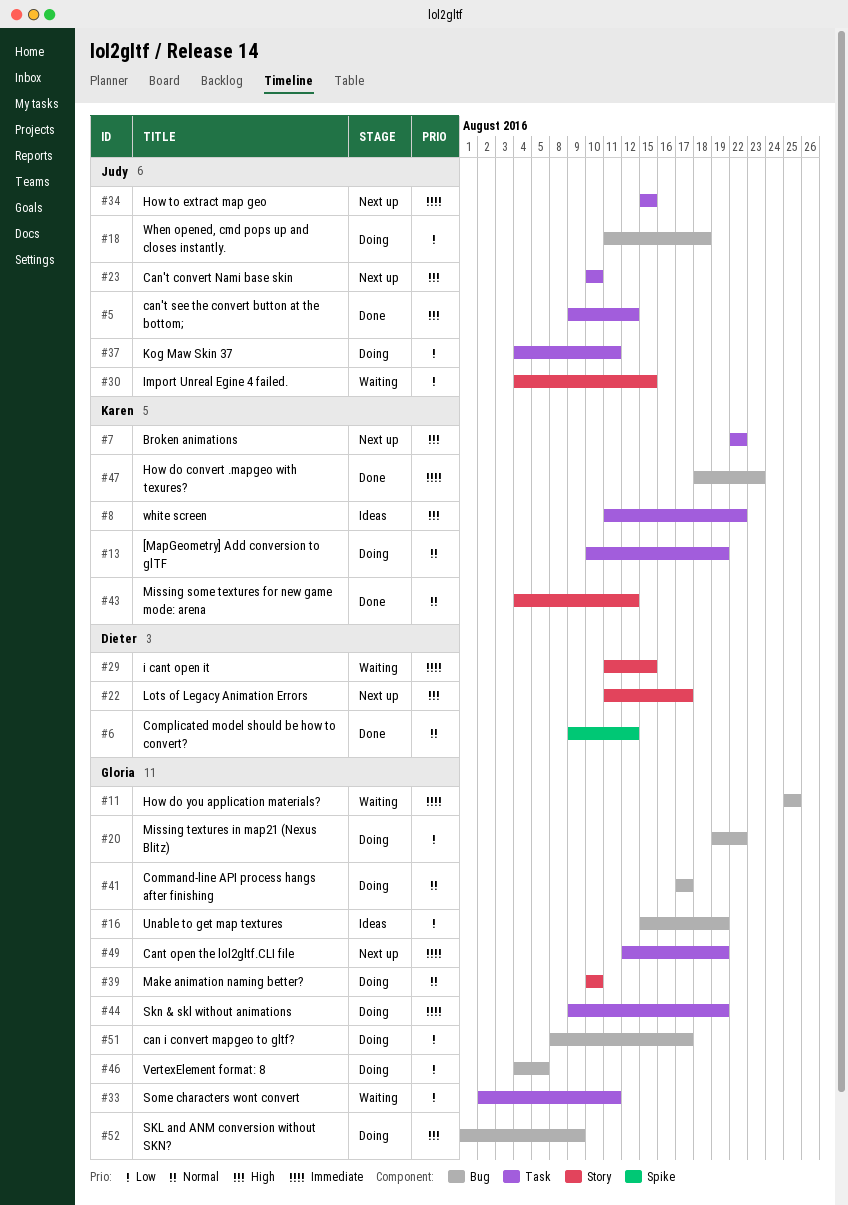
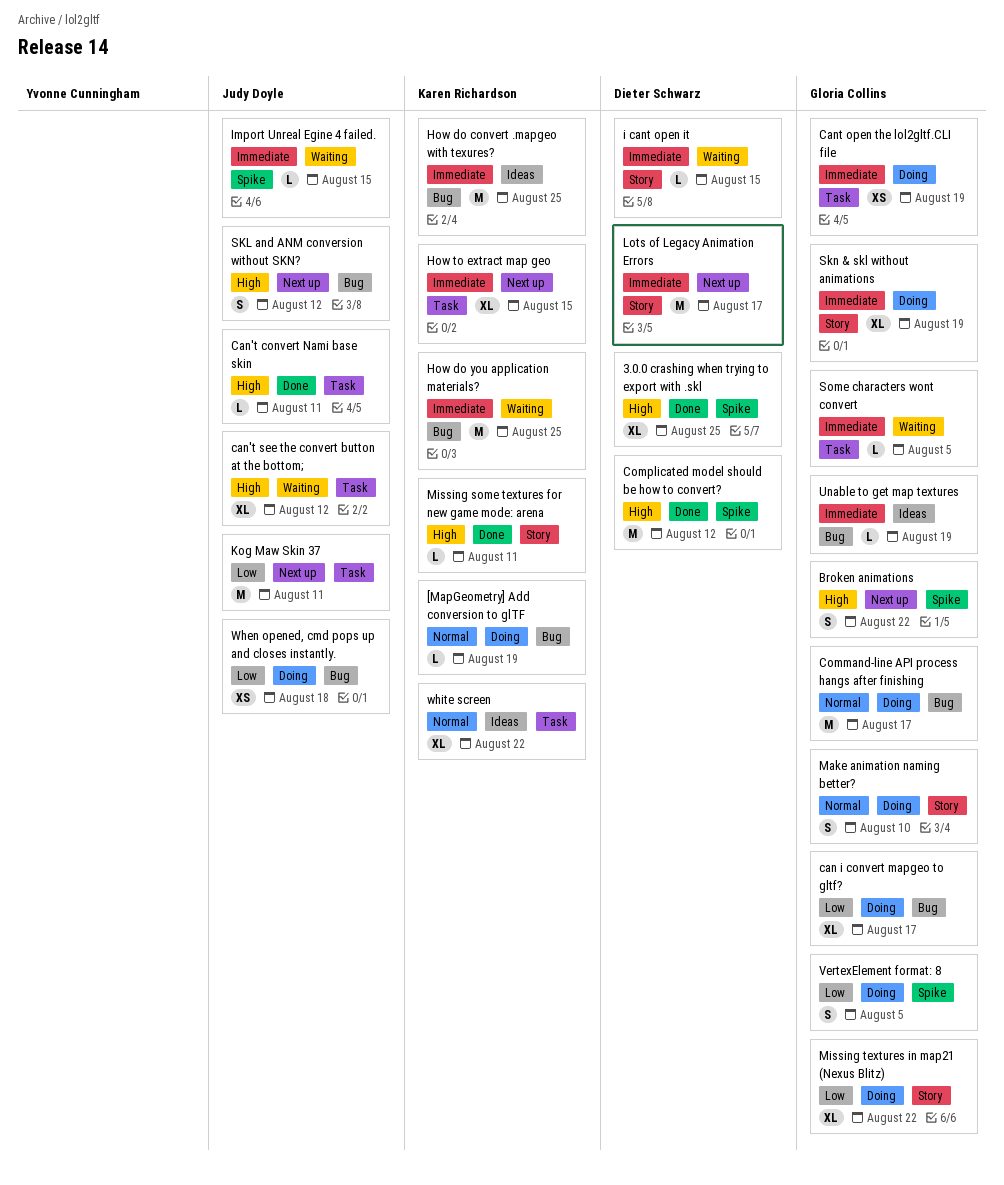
3.0.0 crashing when trying to export with .skl: none -> present
[MapGeometry] Add conversion to glTF, label: Task -> Bug
Broken animations, owner: Karen Richardson -> Gloria Collins
Broken animations, label: Task -> Spike
Can't convert Nami base skin, status: Next up -> Done
Can't convert Nami base skin, due: Aug 10 -> Aug 11
can't see the convert button at the bottom;, status: Done -> Waiting
Cant open the lol2gltf.CLI file, status: Next up -> Doing
Complicated model should be how to convert?, priority: Normal -> High
How do convert .mapgeo with texures?, status: Done -> Ideas
How do convert .mapgeo with texures?, due: Aug 23 -> Aug 25
How do you application materials?, owner: Gloria Collins -> Karen Richardson
How to extract map geo, owner: Judy Doyle -> Karen Richardson
Import Unreal Egine 4 failed., priority: Low -> Immediate
Import Unreal Egine 4 failed., label: Story -> Spike
Kog Maw Skin 37, status: Doing -> Next up
Lots of Legacy Animation Errors, priority: High -> Immediate
Missing some textures for new game mode: arena, priority: Normal -> High
Missing some textures for new game mode: arena, due: Aug 12 -> Aug 11
Missing textures in map21 (Nexus Blitz), label: Bug -> Story
SKL and ANM conversion without SKN?, status: Doing -> Next up
SKL and ANM conversion without SKN?, owner: Gloria Collins -> Judy Doyle
SKL and ANM conversion without SKN?, due: Aug 9 -> Aug 12
Skn & skl without animations, label: Task -> Story
Some characters wont convert, priority: Low -> Immediate
Some characters wont convert, due: Aug 11 -> Aug 5
Unable to get map textures, priority: Low -> Immediate
VertexElement format: 8, label: Bug -> Spike
white screen, priority: High -> Normal

